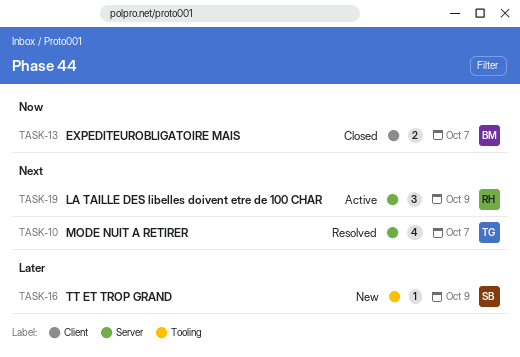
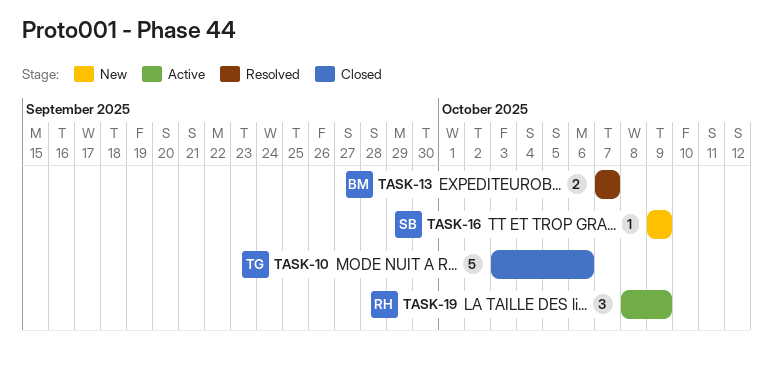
TASK-10, status: Resolved -> Closed
TASK-10, estimate: 4 -> 5
TASK-10, due: Oct 7 -> Oct 6
TASK-13, status: Closed -> Resolved

